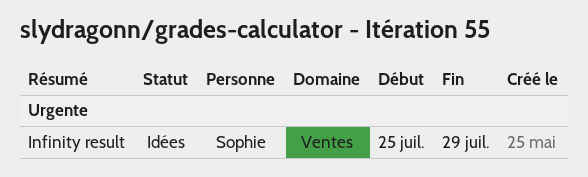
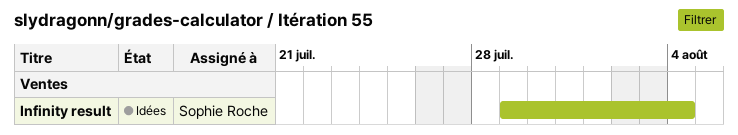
Infinity result, start: Jul 25 -> Jul 29
Infinity result, due: Jul 29 -> Aug 4

